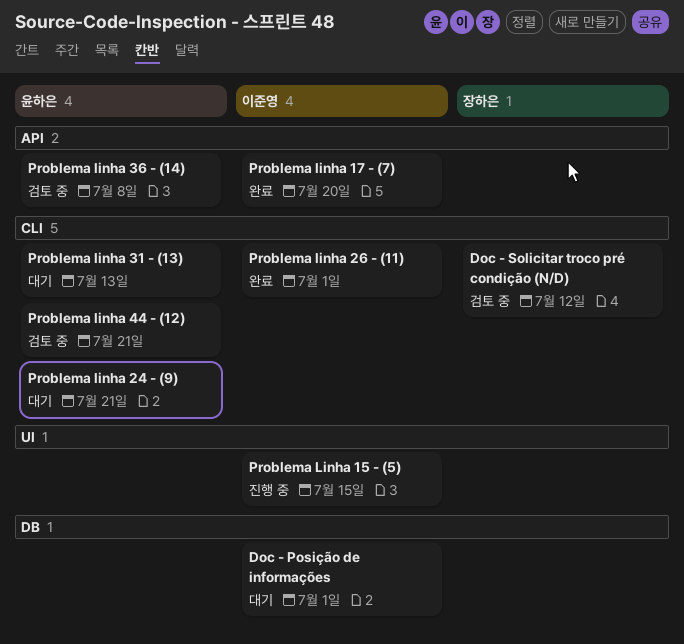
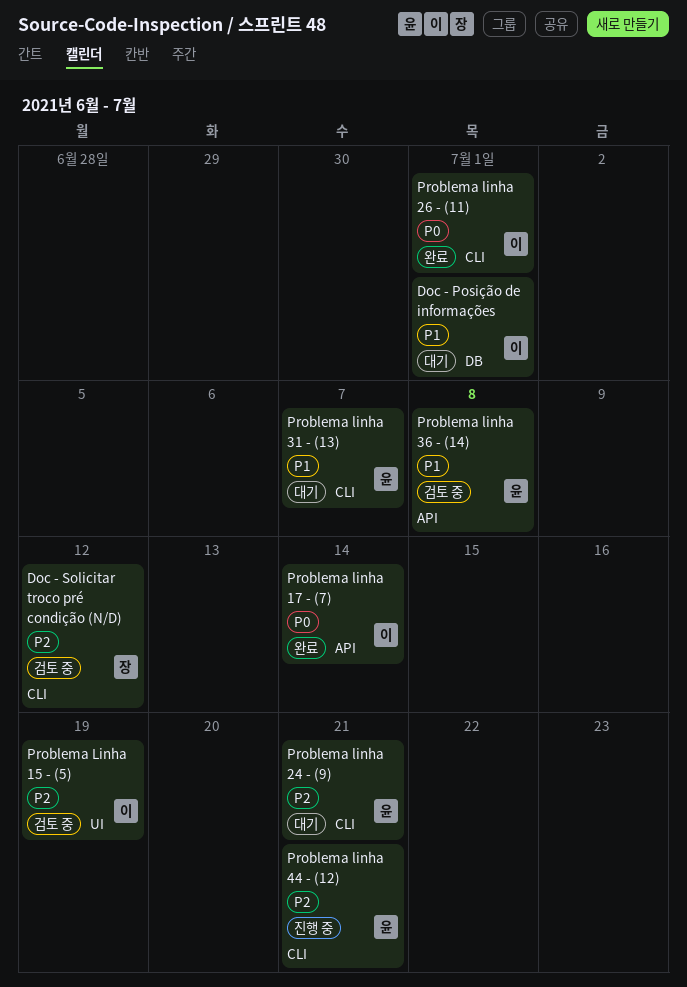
Problema Linha 15 - (5), status: 진행 중 -> 검토 중
Problema Linha 15 - (5), due: Jul 15 -> Jul 19
Problema linha 17 - (7), due: Jul 20 -> Jul 14
Problema linha 31 - (13), due: Jul 13 -> Jul 7
Problema linha 44 - (12), status: 검토 중 -> 진행 중

